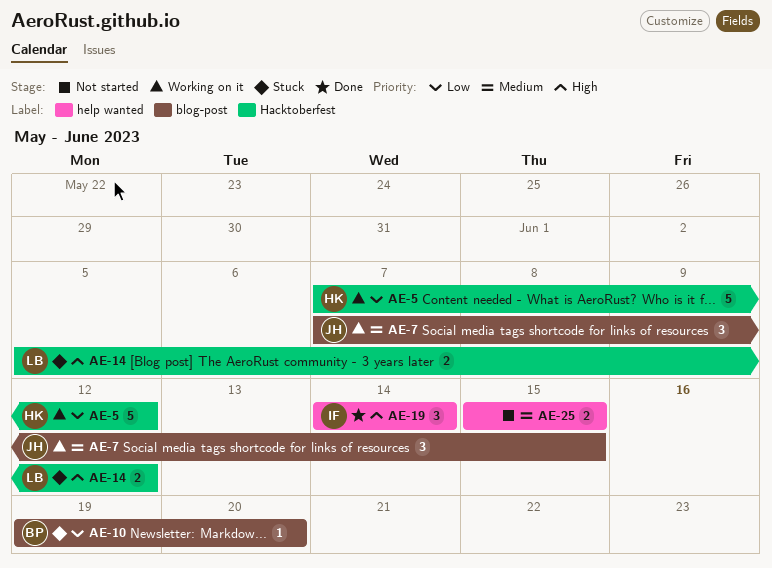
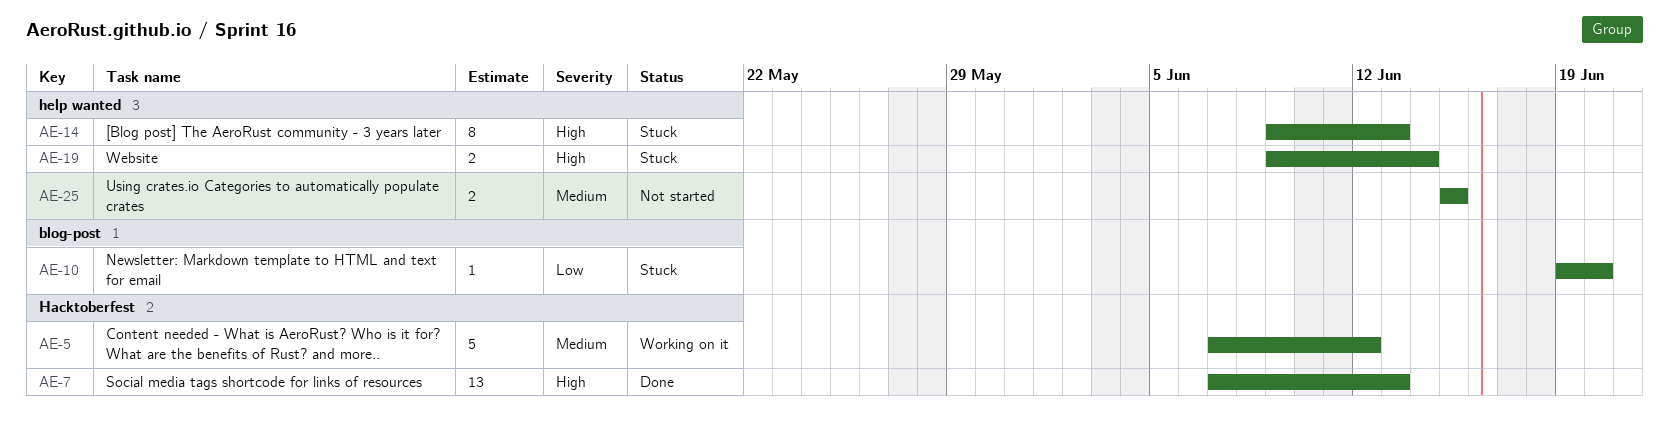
AE-5, priority: Low -> Medium
AE-7, status: Working on it -> Done
AE-7, priority: Medium -> High
AE-7, label: blog-post -> Hacktoberfest
AE-7, estimate: 3 -> 13
AE-7, due: Jun 15 -> Jun 13
AE-14, label: Hacktoberfest -> help wanted
AE-14, estimate: 2 -> 8
AE-14, start: Jun 5 -> Jun 9
AE-14, due: Jun 12 -> Jun 13
AE-19, status: Done -> Stuck
AE-19, estimate: 3 -> 2
AE-19, start: Jun 14 -> Jun 9

